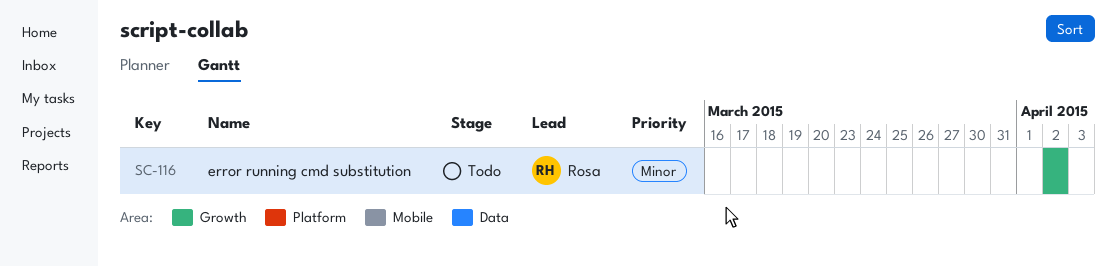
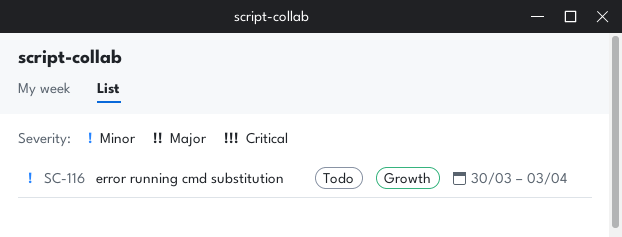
SC-116, start: Apr 2 -> Mar 30
SC-116, due: Apr 2 -> Apr 3

